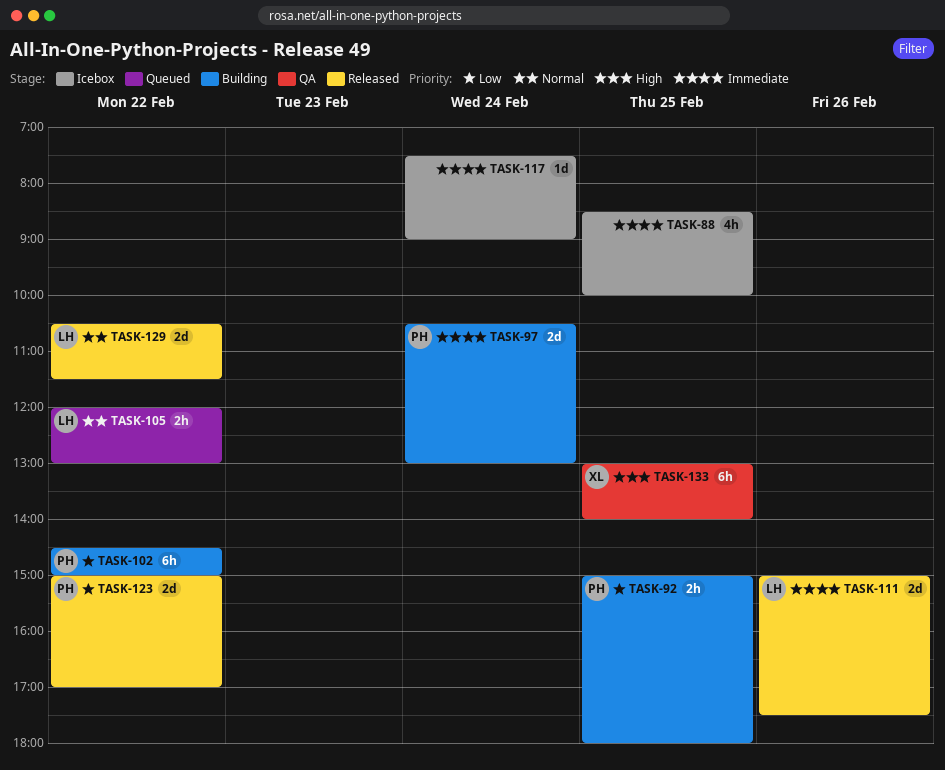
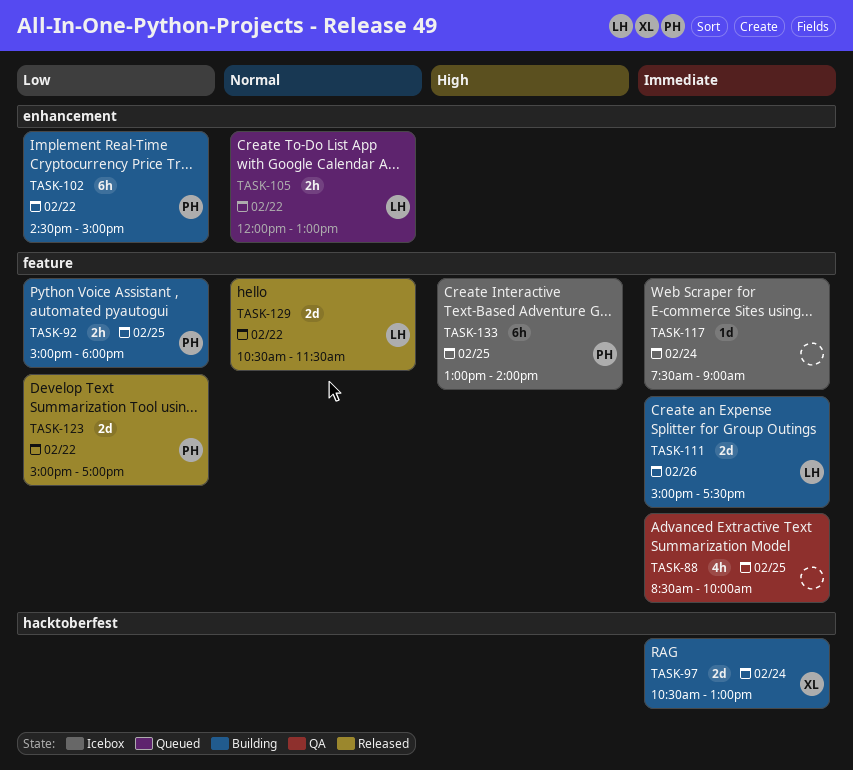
TASK-88, status: Icebox -> QA
TASK-97, owner: PH -> XL
TASK-111, status: Released -> Building
TASK-133, status: QA -> Icebox
TASK-133, owner: XL -> PH

